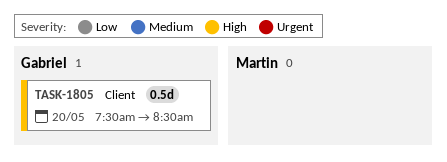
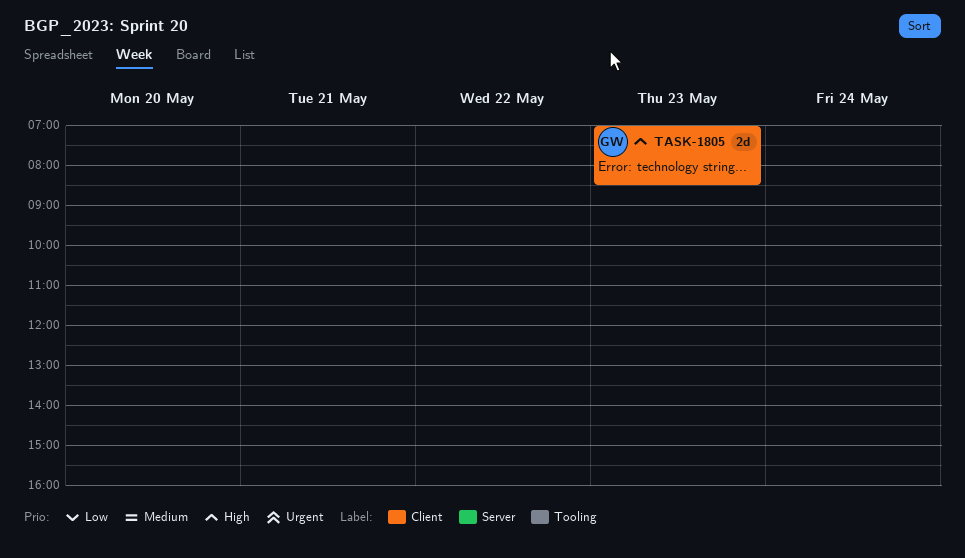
TASK-1805, estimate: 0.5d -> 2d
TASK-1805, day: May 20 -> May 23
TASK-1805, begins: 07:30 -> 07:00

